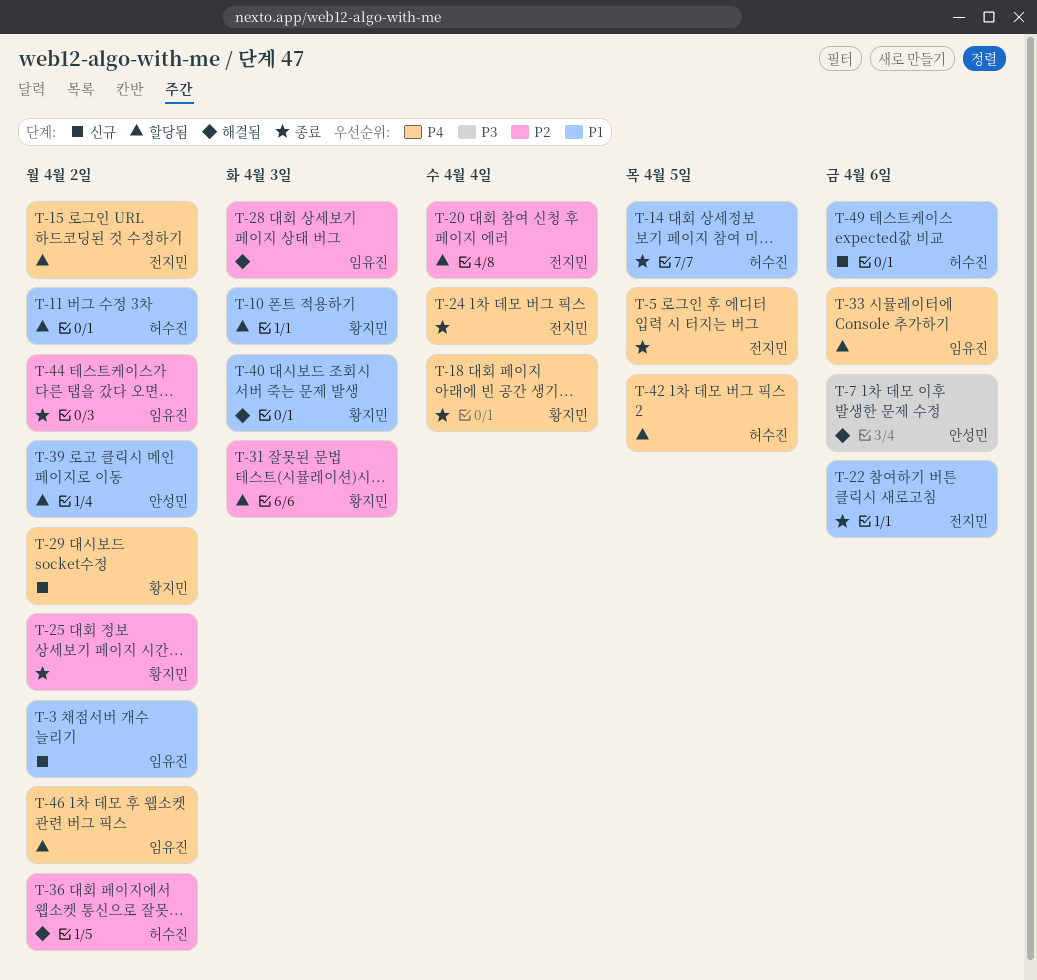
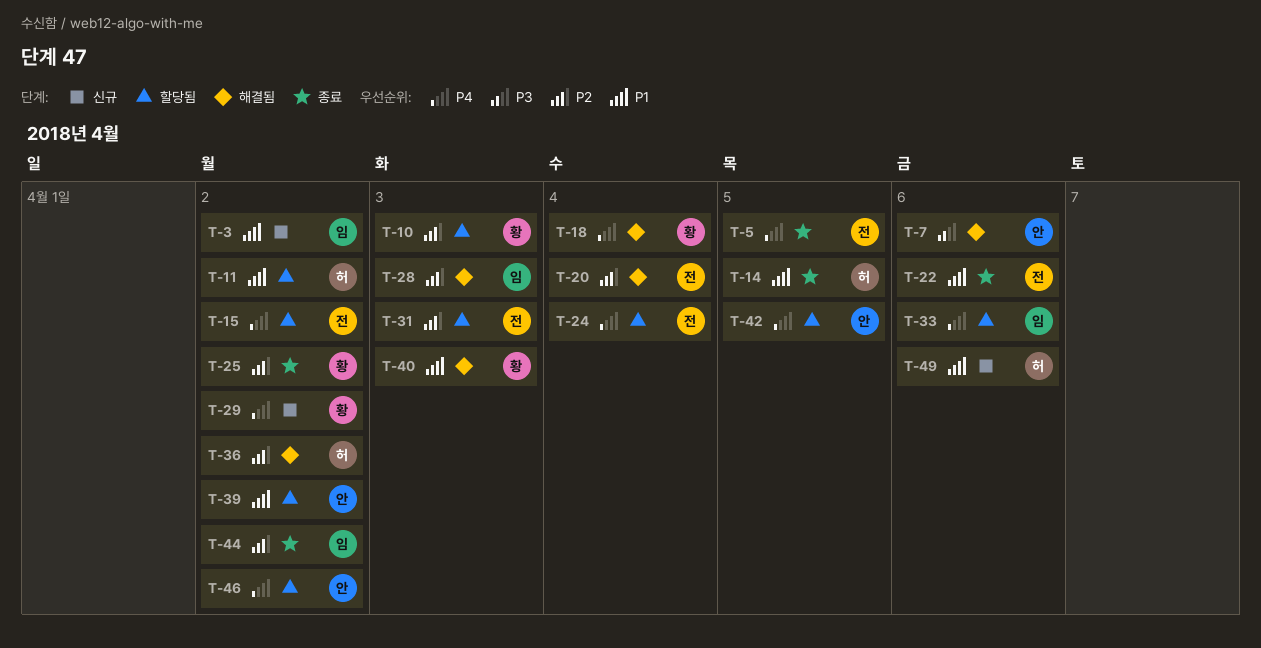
T-10, priority: P1 -> P2
T-18, status: 종료 -> 해결됨
T-20, status: 할당됨 -> 해결됨
T-24, status: 종료 -> 할당됨
T-31, owner: 황지민 -> 전지민
T-42, owner: 허수진 -> 안성민
T-46, owner: 임유진 -> 안성민

